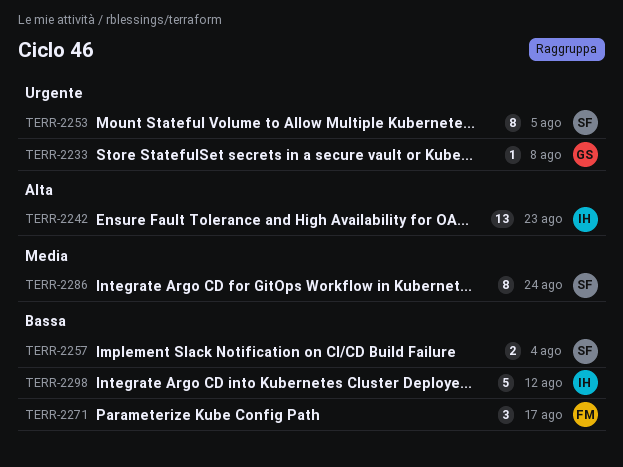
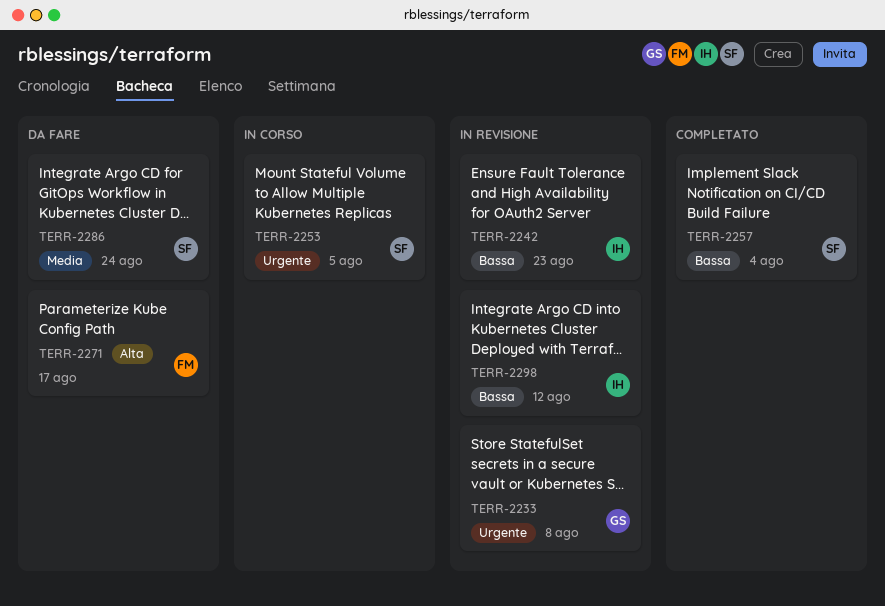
TERR-2242, priority: Alta -> Bassa
TERR-2271, priority: Bassa -> Alta

